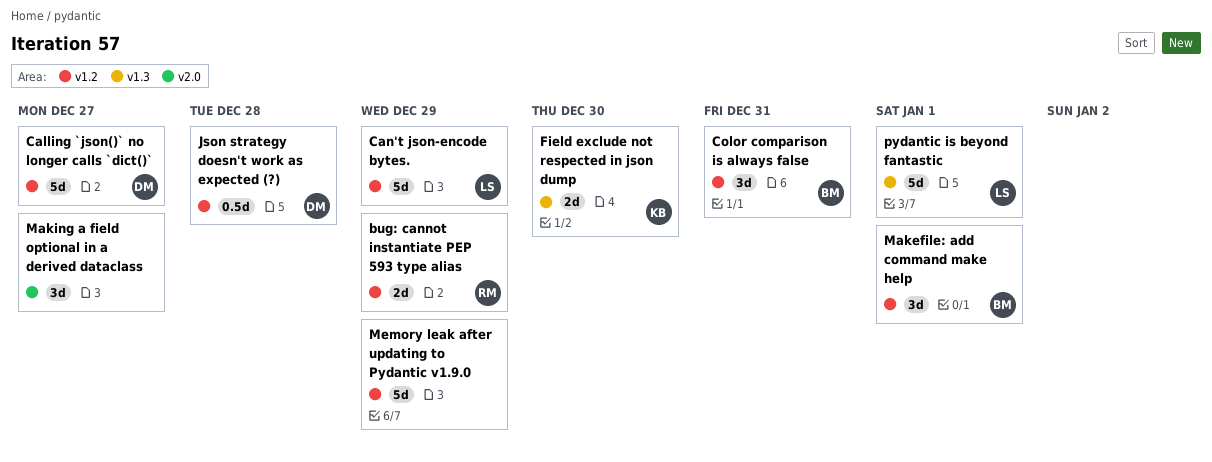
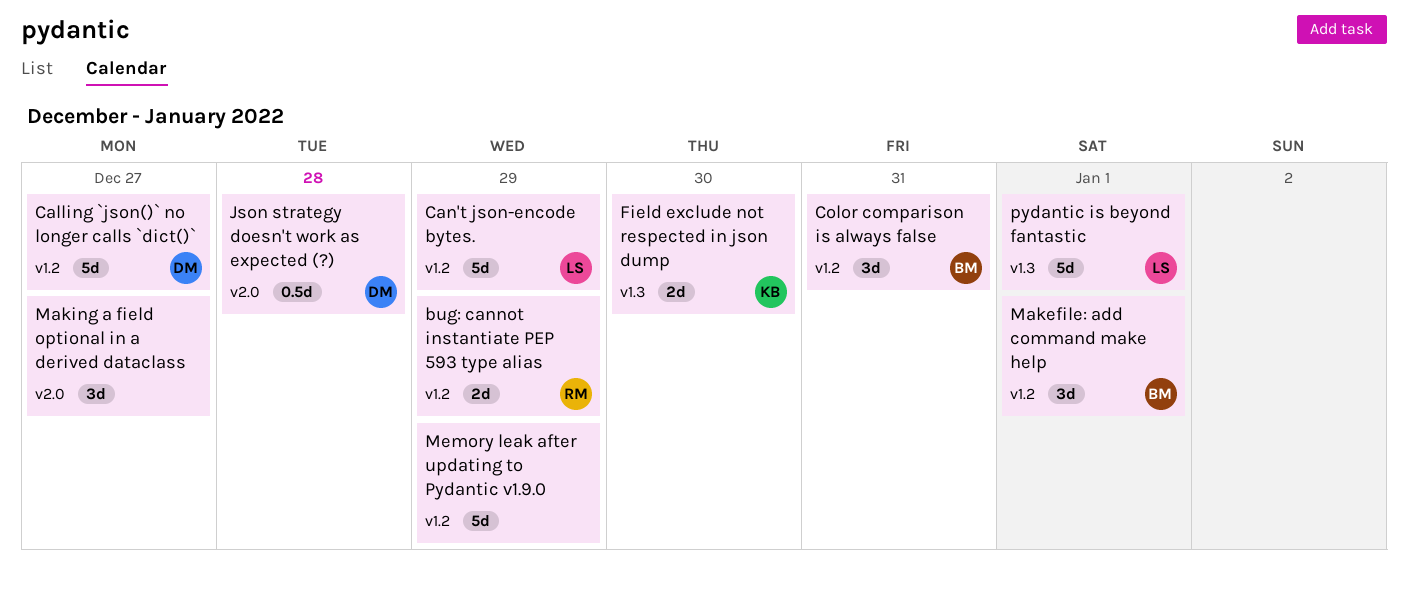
Json strategy doesn't work as expected (?), label: v1.2 -> v2.0

